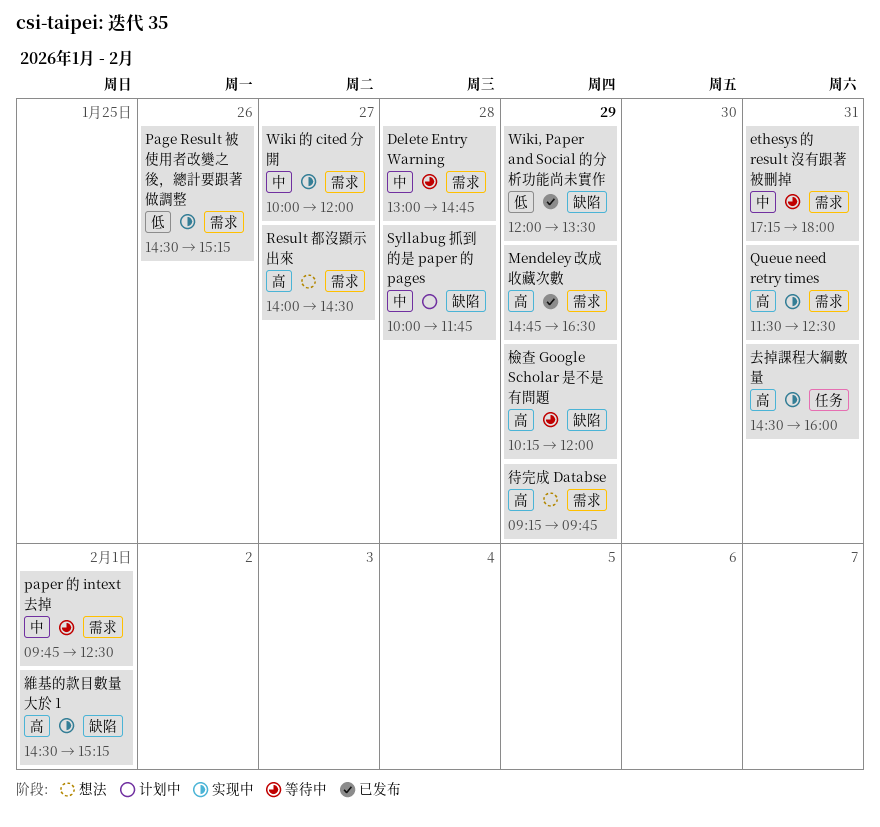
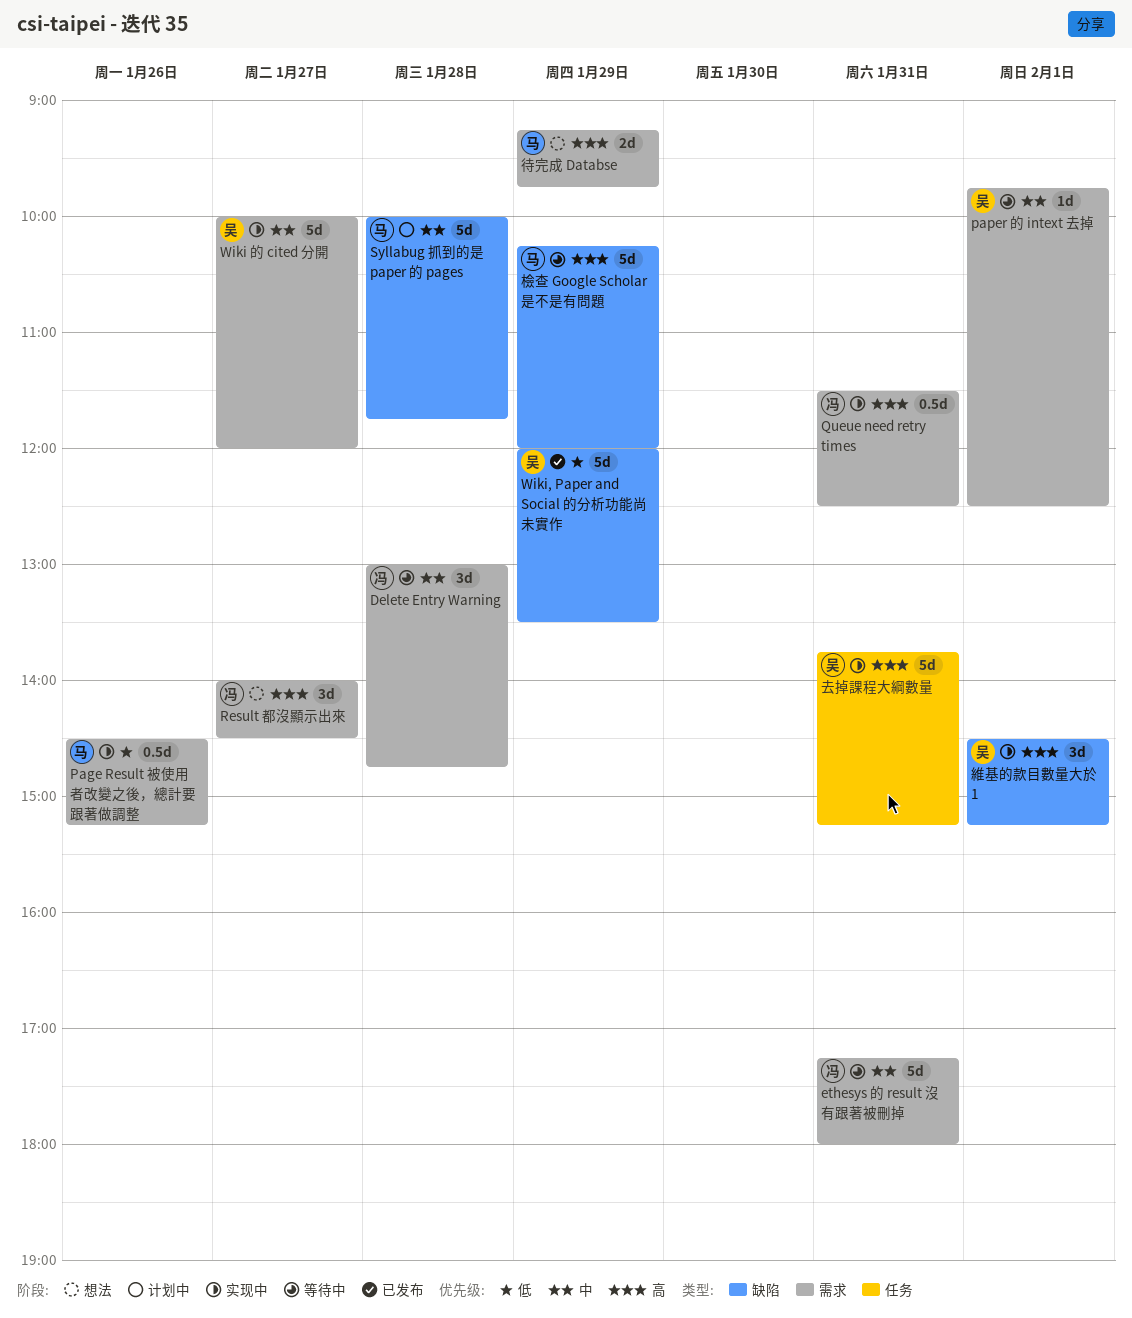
Mendeley 改成收藏次數: present -> none
去掉課程大綱數量, begins: 14:30 -> 13:45
去掉課程大綱數量, ends: 16:00 -> 15:15

